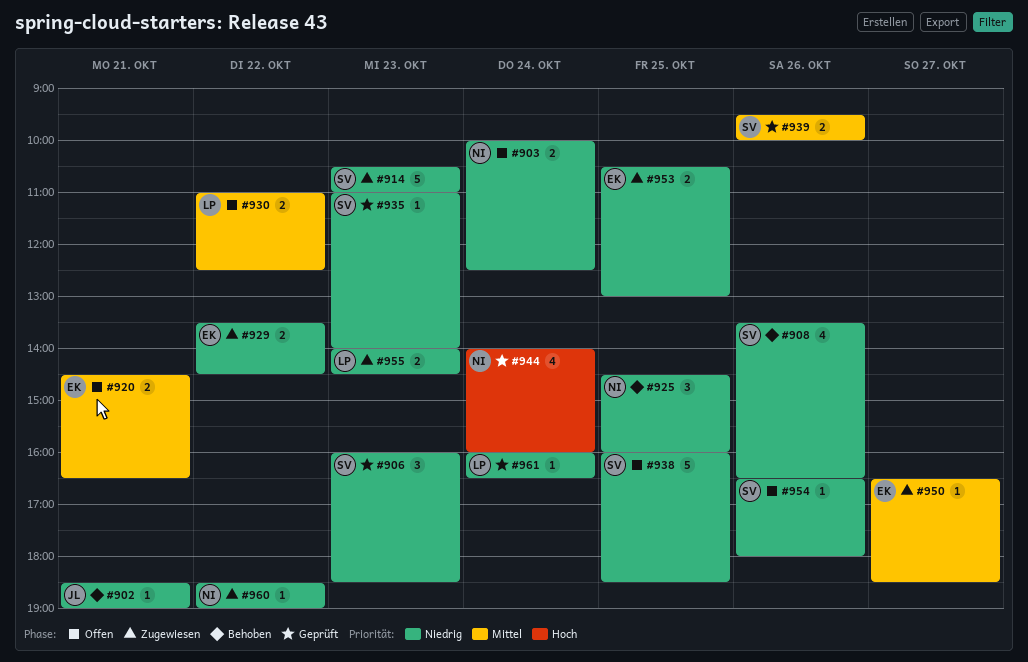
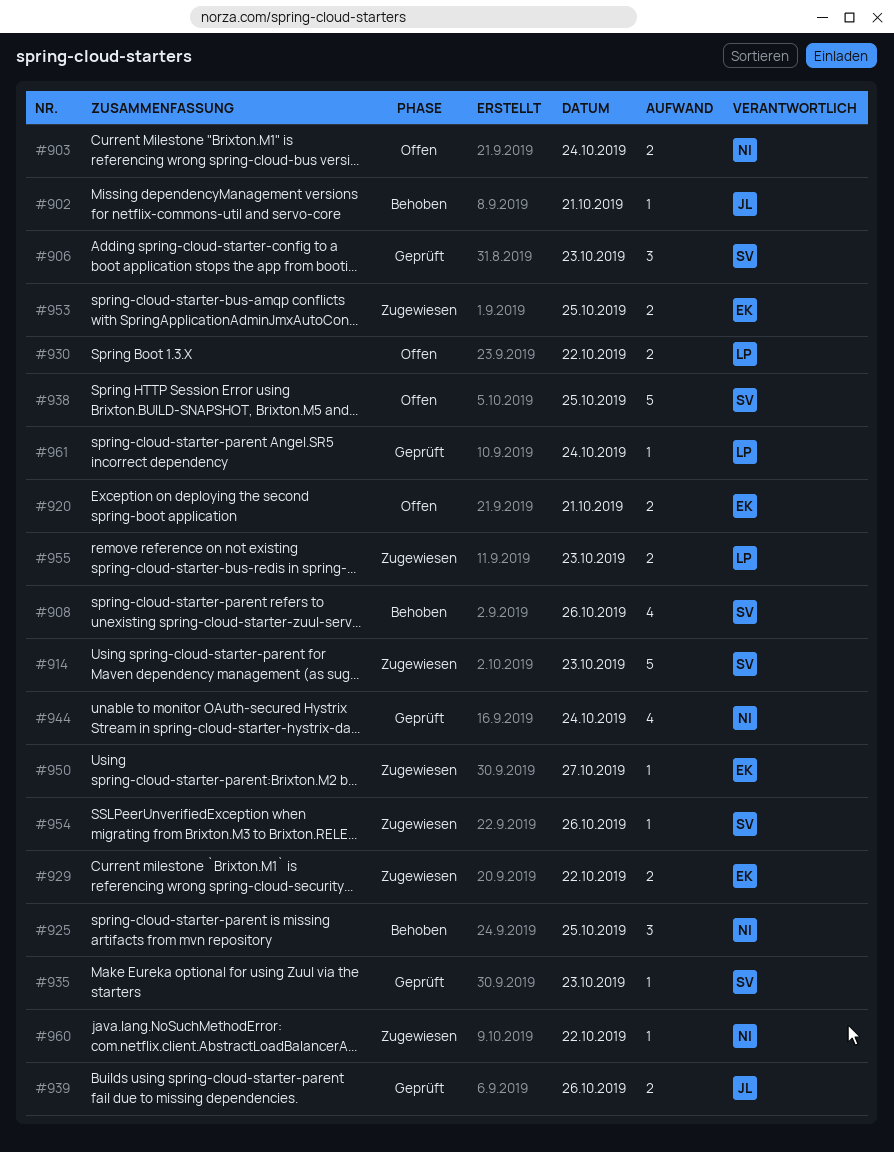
#939, owner: SV -> JL
#954, status: Offen -> Zugewiesen

